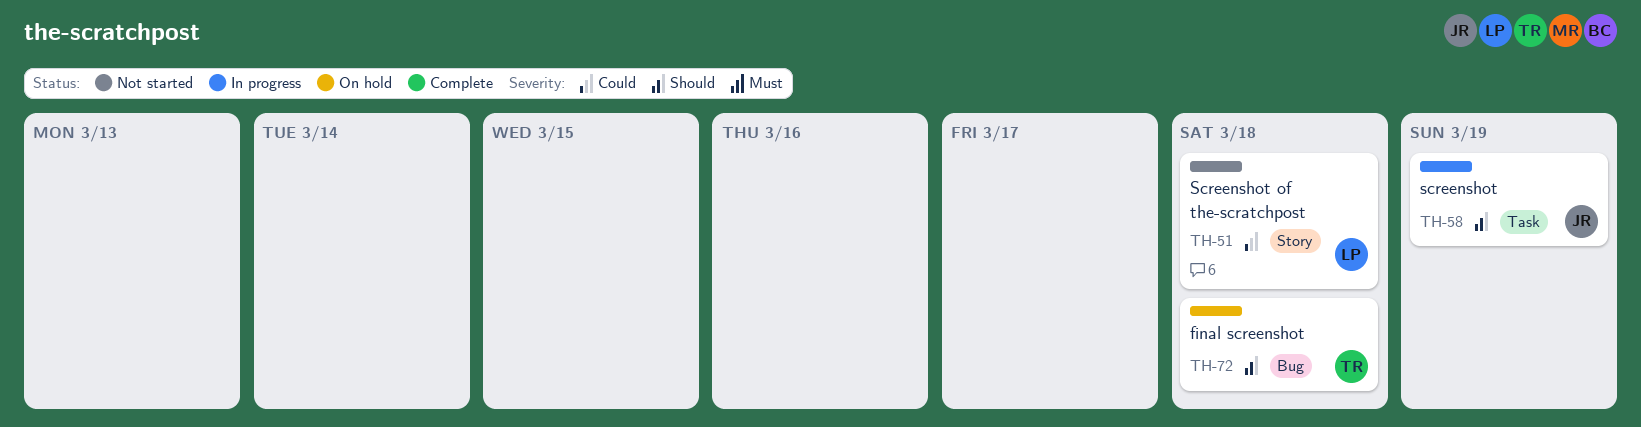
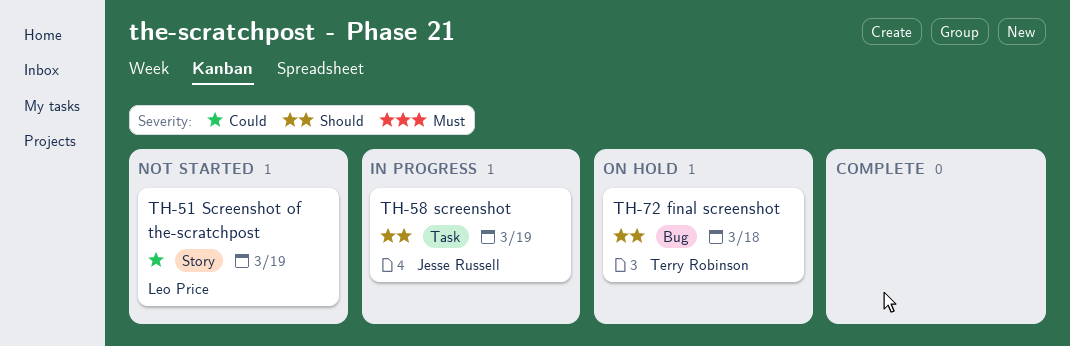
TH-51, due: Mar 18 -> Mar 19

